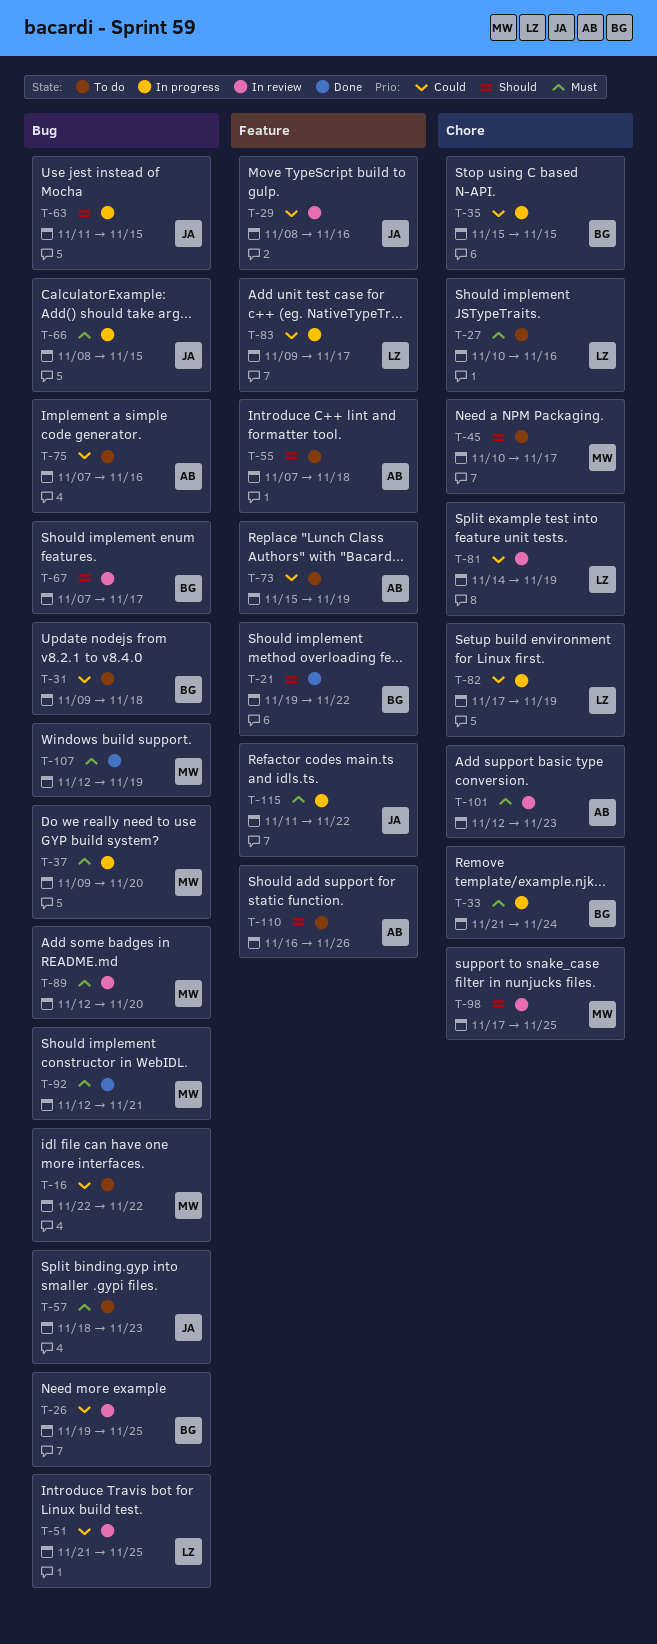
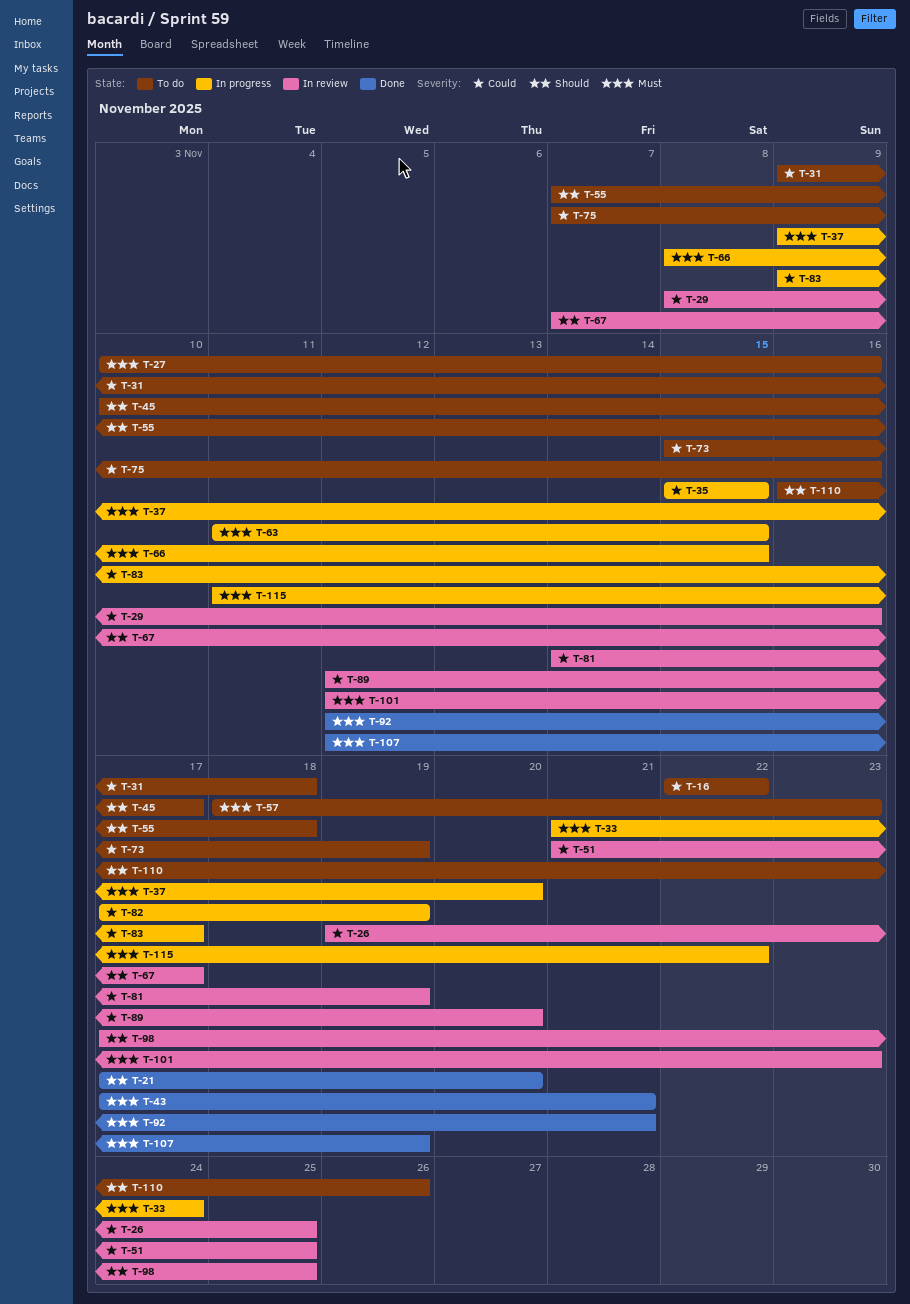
T-21, start: Nov 19 -> Nov 17
T-21, due: Nov 22 -> Nov 20
T-43: none -> present
T-63, priority: Should -> Must
T-89, priority: Must -> Could

